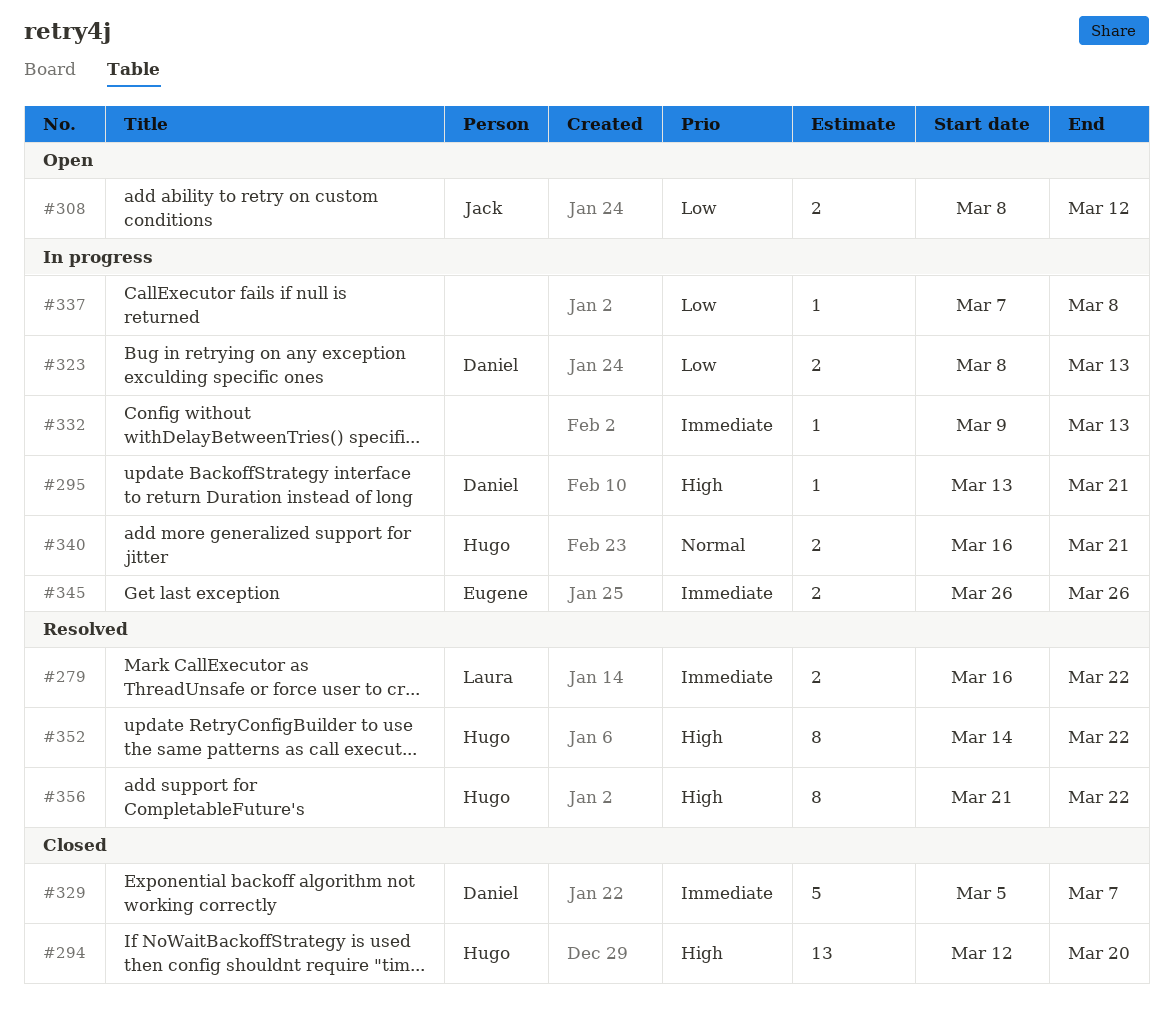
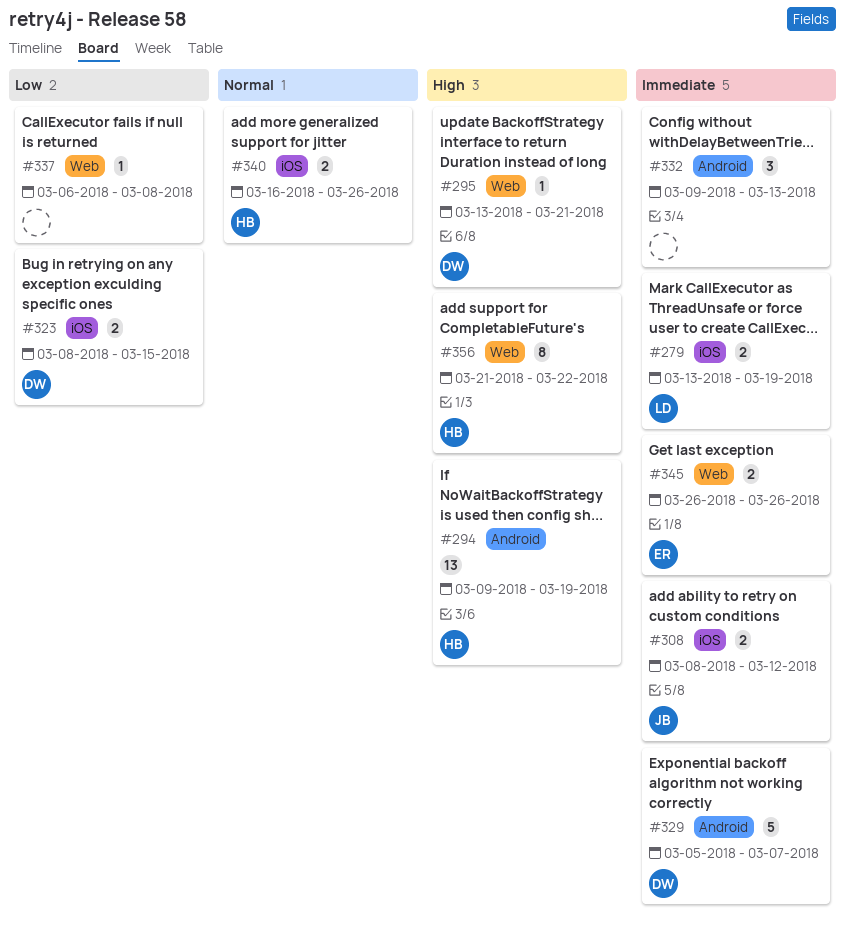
#279, start: Mar 16 -> Mar 13
#279, due: Mar 22 -> Mar 19
#294, start: Mar 12 -> Mar 9
#294, due: Mar 20 -> Mar 19
#308, priority: Low -> Immediate
#323, due: Mar 13 -> Mar 15
#332, estimate: 1 -> 3
#337, start: Mar 7 -> Mar 6
#340, due: Mar 21 -> Mar 26
#352: present -> none

